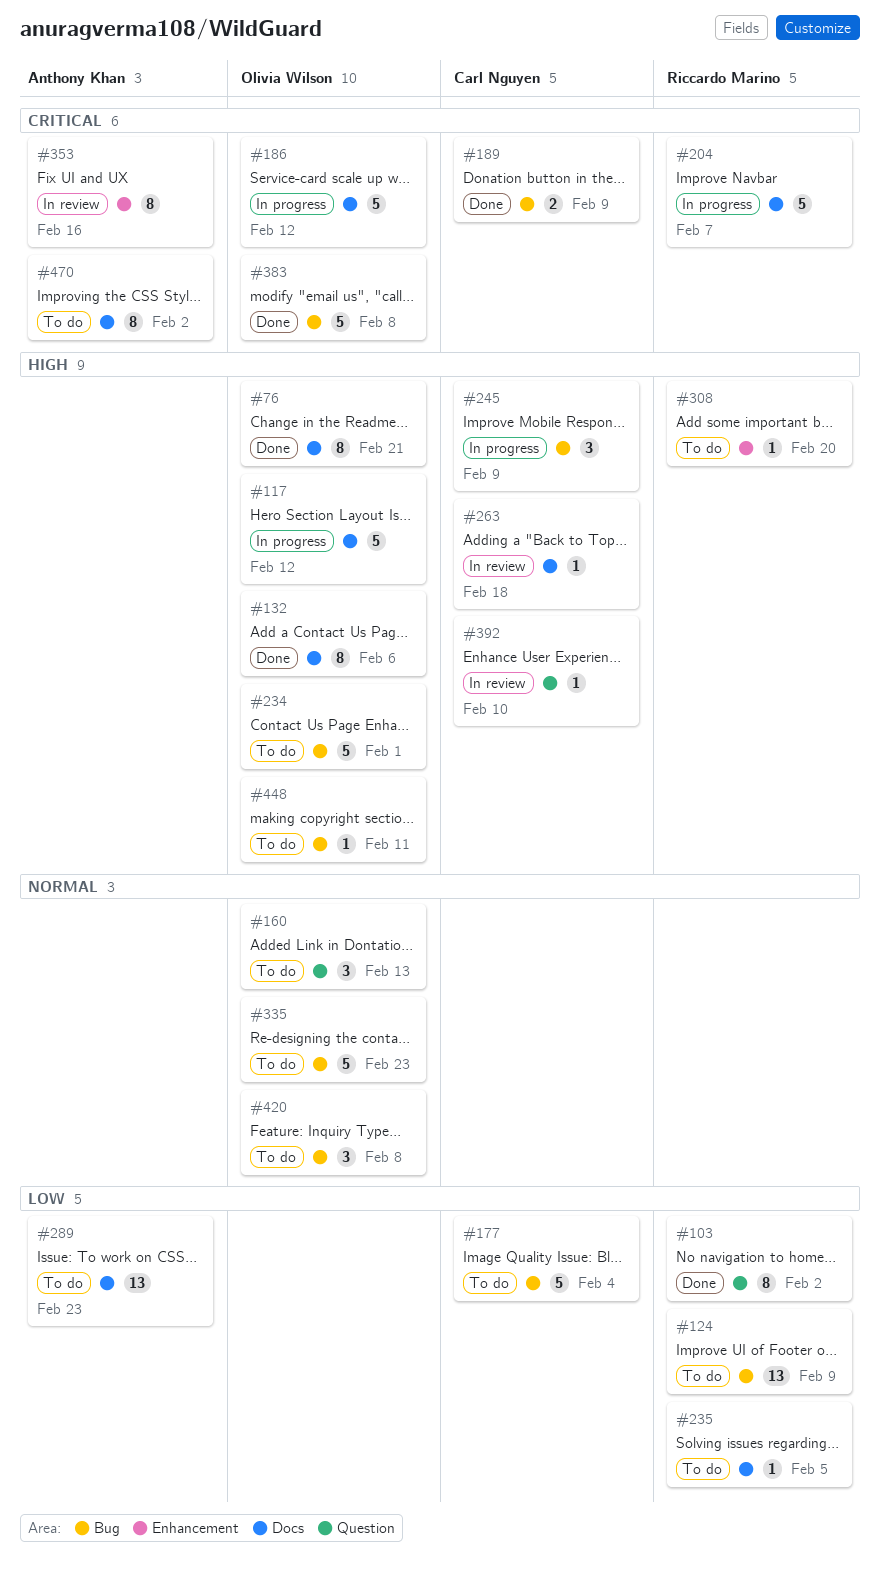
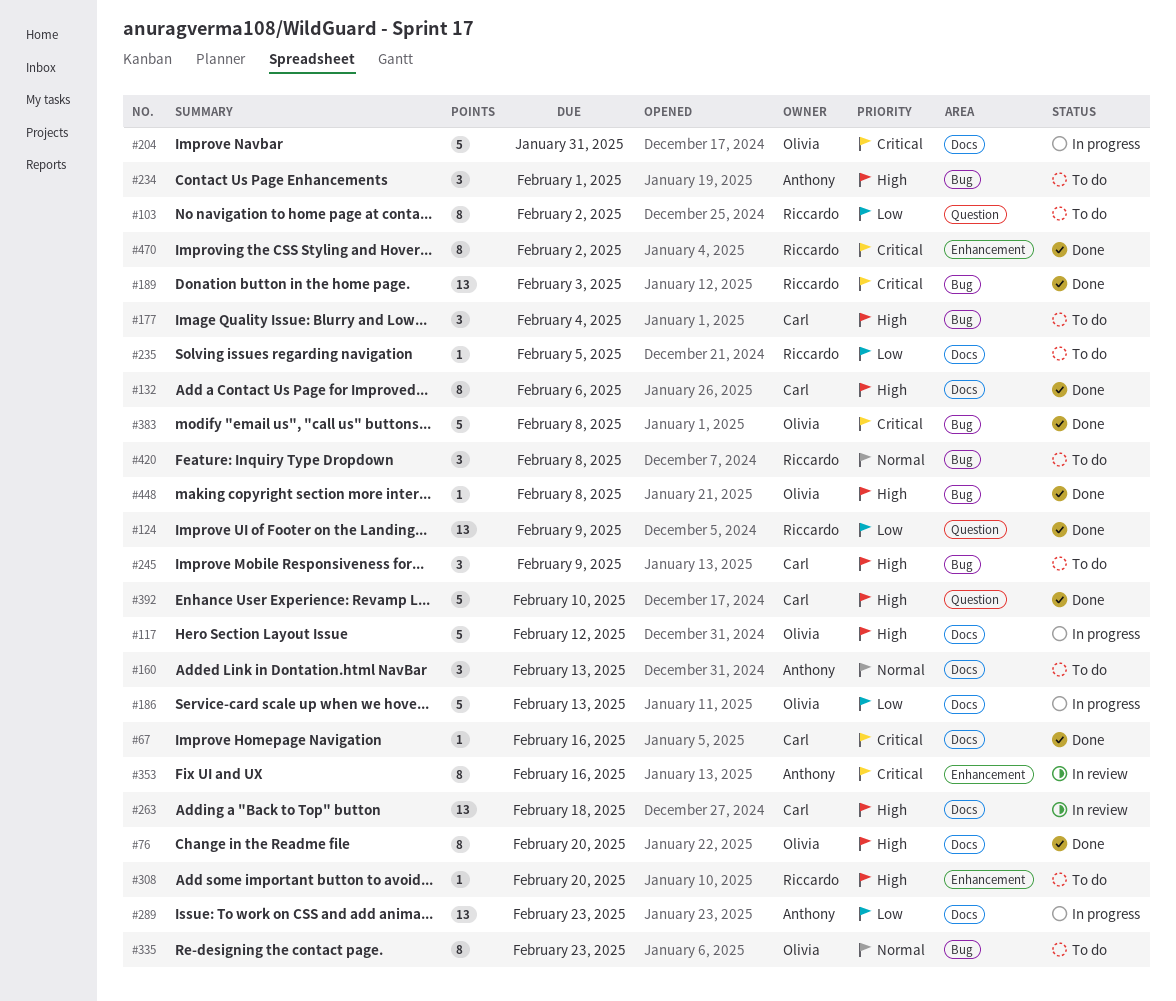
#67: none -> present
#76, due: Feb 21 -> Feb 20
#103, status: Done -> To do
#124, status: To do -> Done
#124, label: Bug -> Question
#132, owner: Olivia Wilson -> Carl Nguyen
#160, owner: Olivia Wilson -> Anthony Khan
#160, label: Question -> Docs
#177, priority: Low -> High
#177, estimate: 5 -> 3
#186, priority: Critical -> Low
#186, due: Feb 12 -> Feb 13
#189, owner: Carl Nguyen -> Riccardo Marino
#189, estimate: 2 -> 13
#189, due: Feb 9 -> Feb 3
#204, owner: Riccardo Marino -> Olivia Wilson
#204, due: Feb 7 -> Jan 31
#234, owner: Olivia Wilson -> Anthony Khan
#234, estimate: 5 -> 3
#245, status: In progress -> To do
#263, estimate: 1 -> 13
#289, status: To do -> In progress
#335, estimate: 5 -> 8
#392, status: In review -> Done
#392, estimate: 1 -> 5
#420, owner: Olivia Wilson -> Riccardo Marino
#448, status: To do -> Done
#448, due: Feb 11 -> Feb 8
#470, status: To do -> Done
#470, owner: Anthony Khan -> Riccardo Marino
#470, label: Docs -> Enhancement

